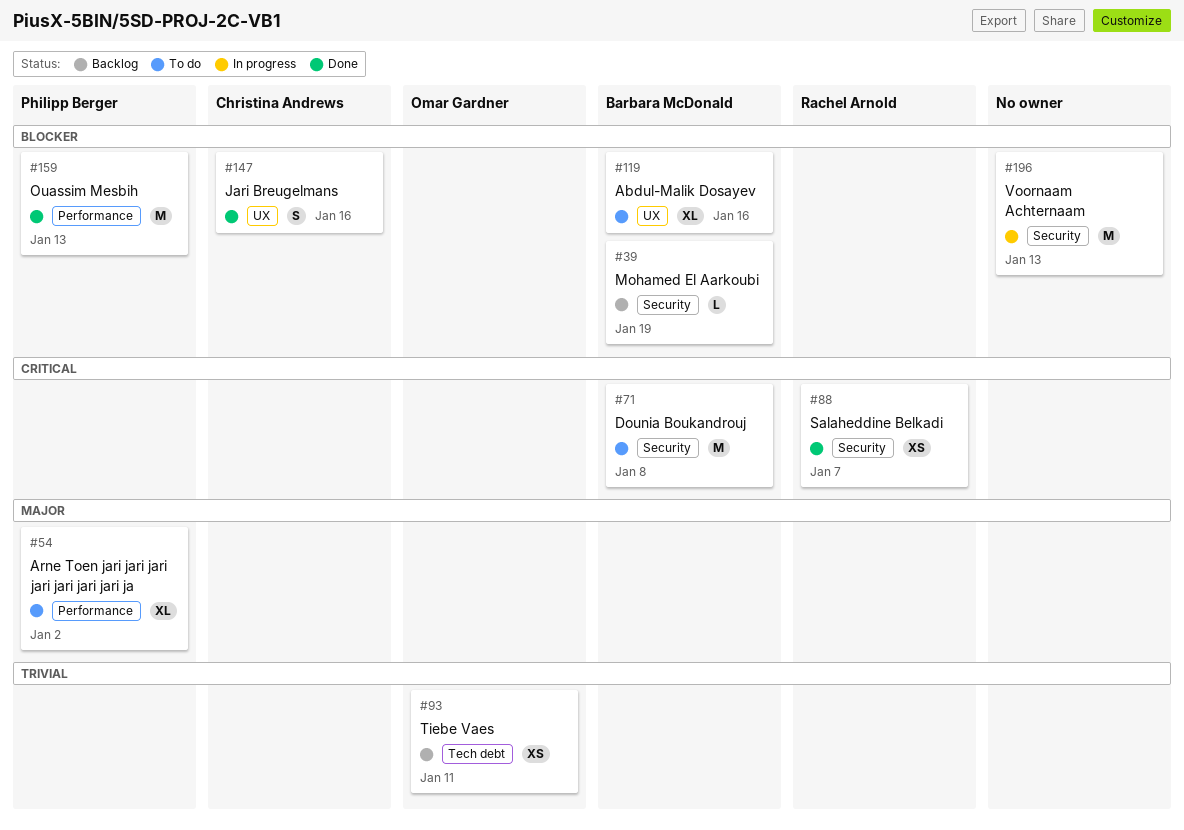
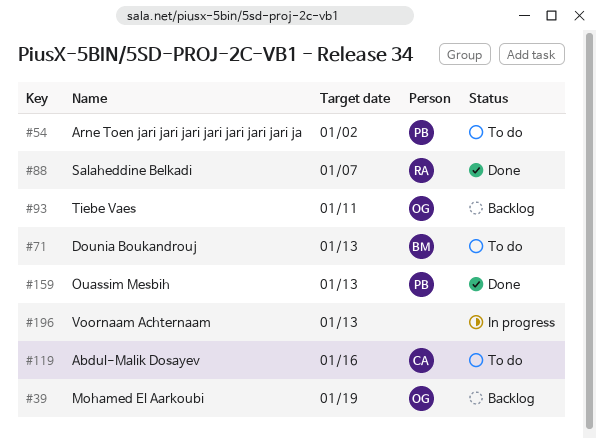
#39, owner: Barbara McDonald -> Omar Gardner
#71, due: Jan 8 -> Jan 13
#119, owner: Barbara McDonald -> Christina Andrews
#147: present -> none

